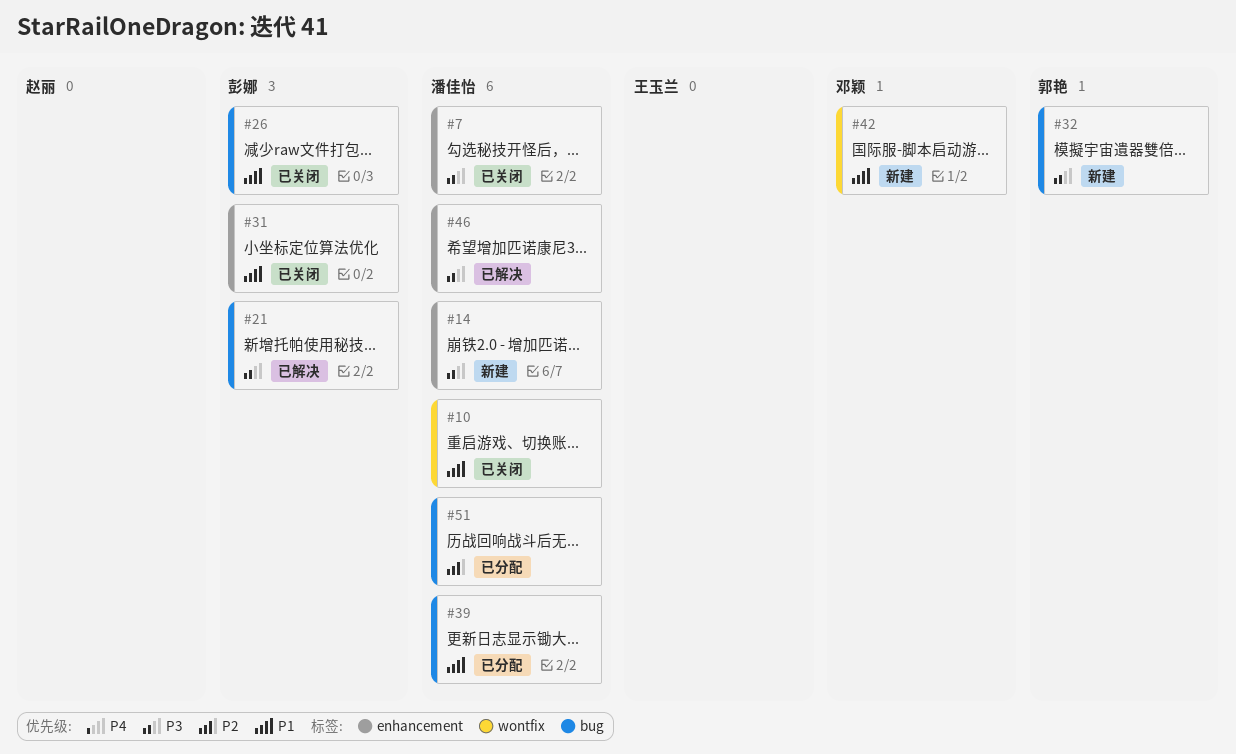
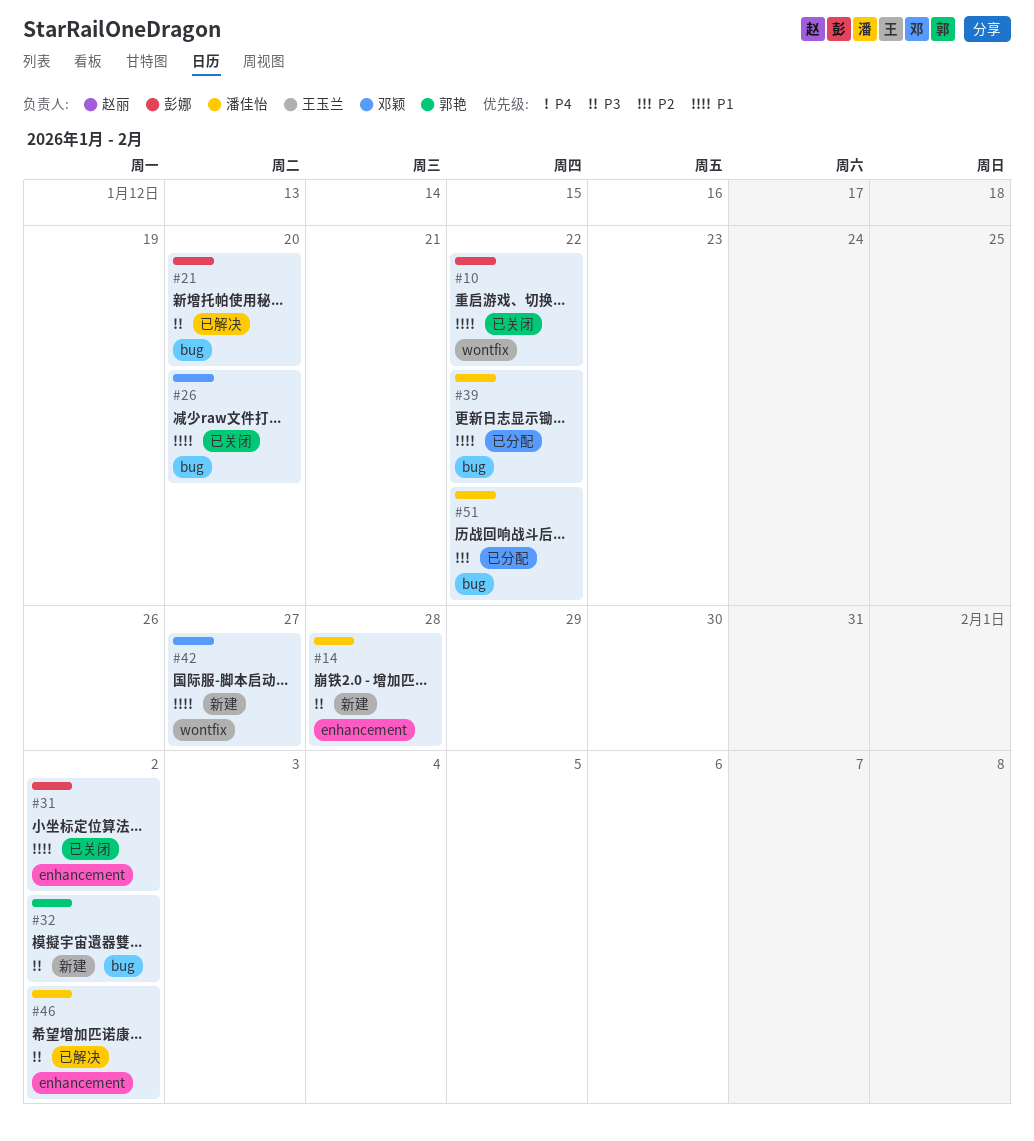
#7: present -> none
#10, owner: 潘佳怡 -> 彭娜
#26, owner: 彭娜 -> 邓颖

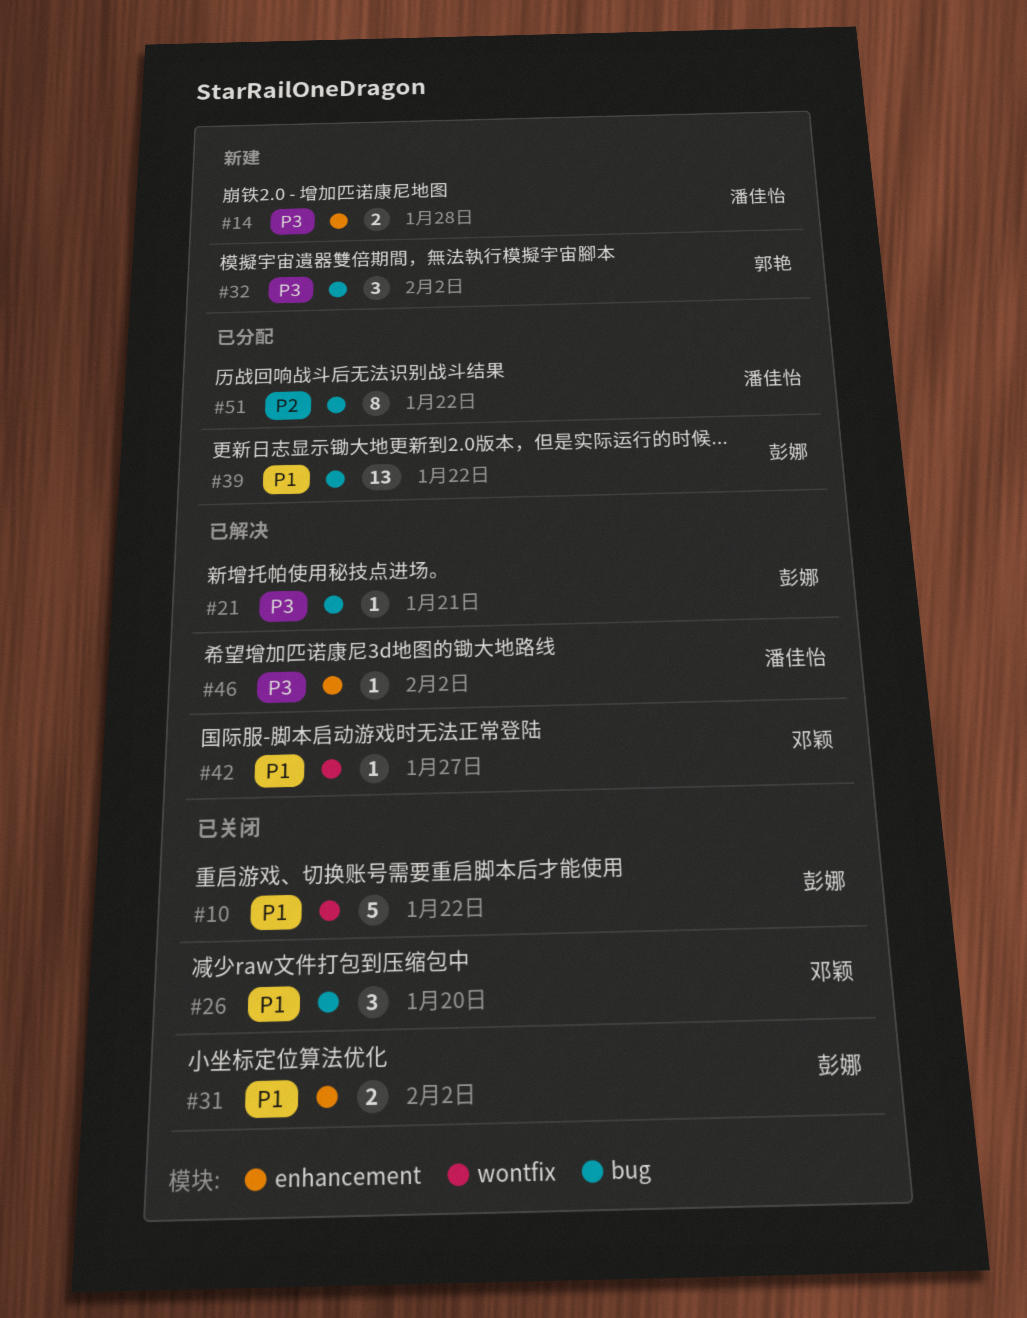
#21, due: Jan 20 -> Jan 21
#39, owner: 潘佳怡 -> 彭娜
#42, status: 新建 -> 已解决

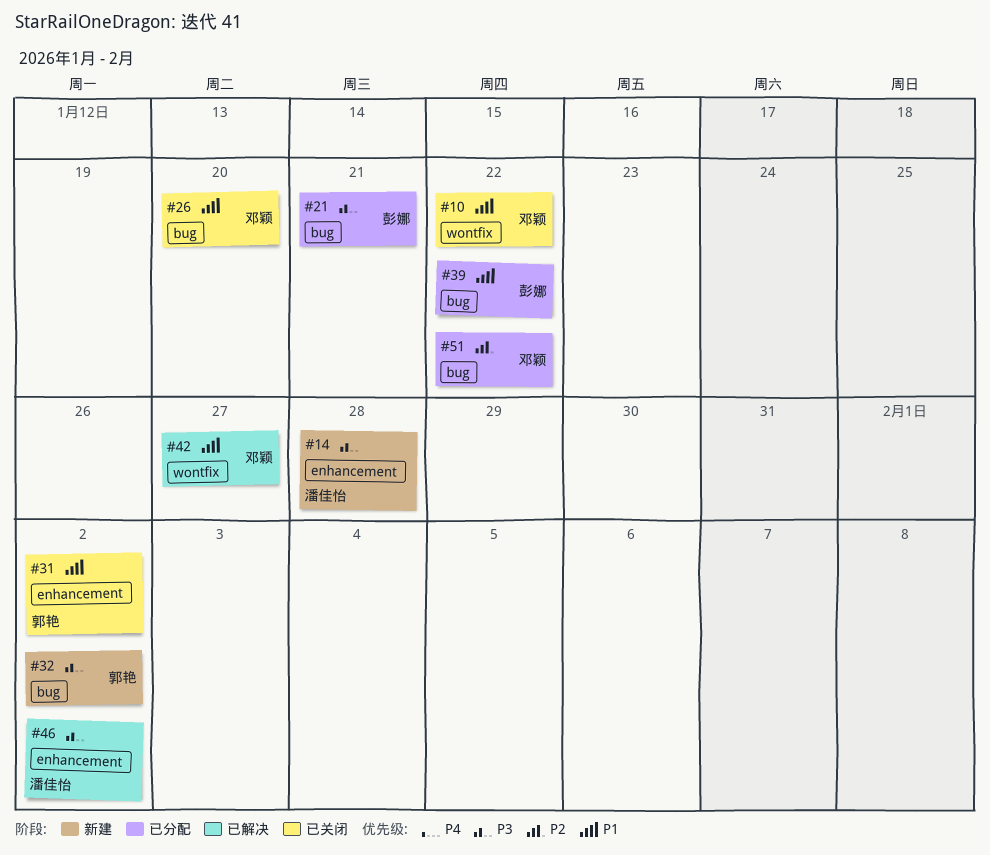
#10, owner: 彭娜 -> 邓颖
#21, status: 已解决 -> 已分配
#31, owner: 彭娜 -> 郭艳
#51, owner: 潘佳怡 -> 邓颖

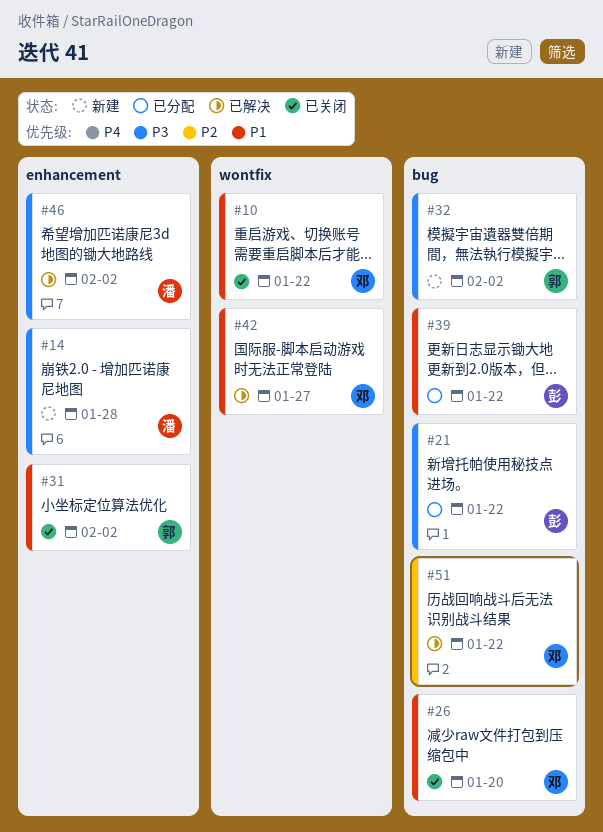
#21, due: Jan 21 -> Jan 22
#51, status: 已分配 -> 已解决

